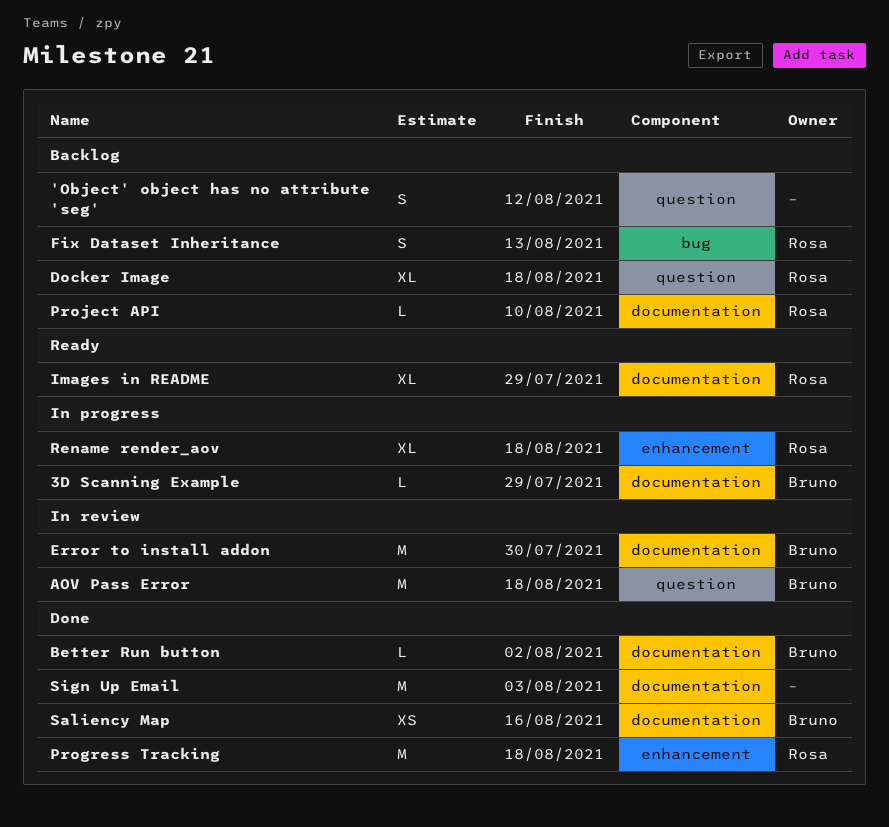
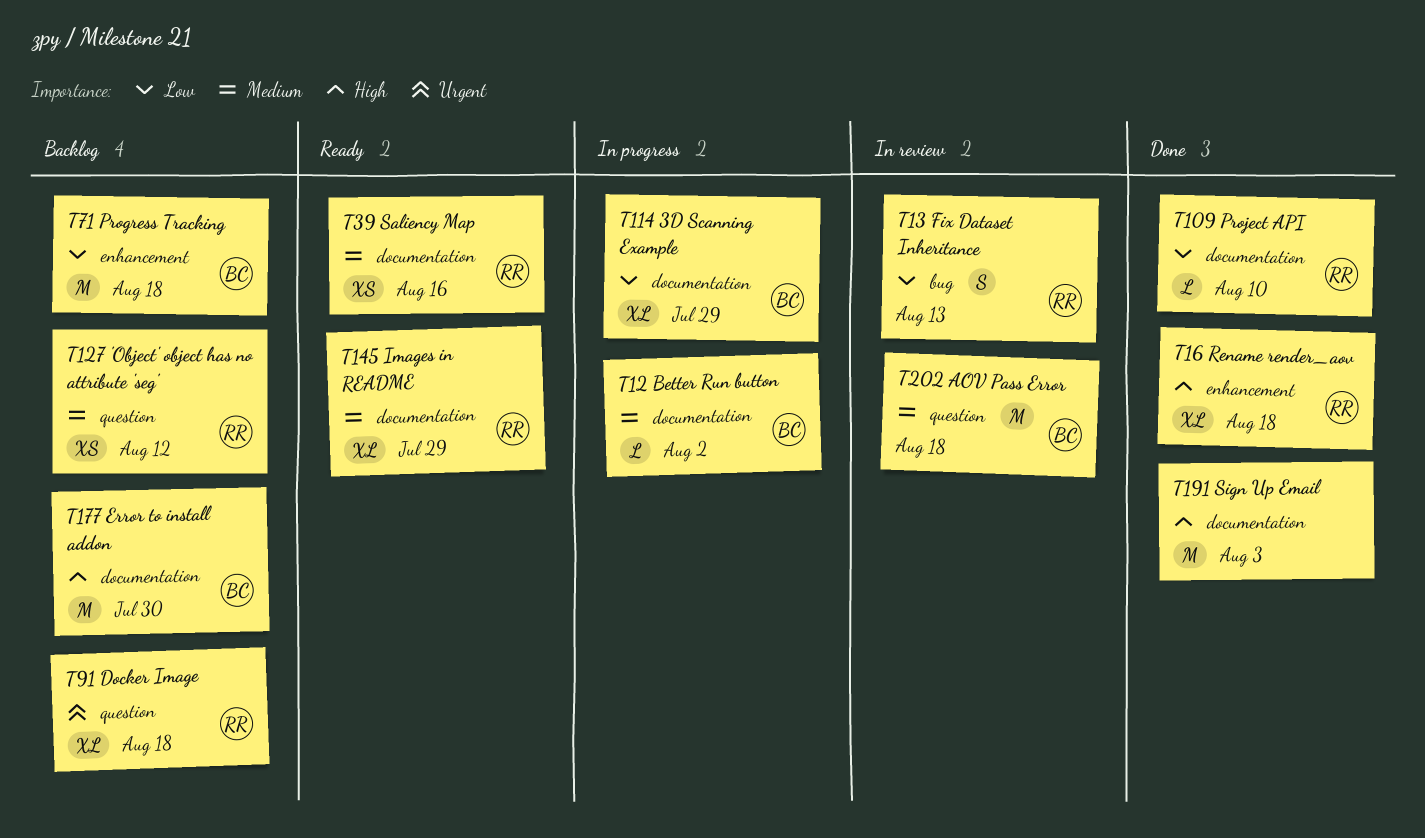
'Object' object has no attribute 'seg', owner: none -> Rosa
'Object' object has no attribute 'seg', estimate: S -> XS
3D Scanning Example, estimate: L -> XL
Better Run button, status: Done -> In progress
Error to install addon, status: In review -> Backlog
Fix Dataset Inheritance, status: Backlog -> In review
Progress Tracking, status: Done -> Backlog
Progress Tracking, owner: Rosa -> Bruno
Project API, status: Backlog -> Done
Rename render_aov, status: In progress -> Done
Saliency Map, status: Done -> Ready
Saliency Map, owner: Bruno -> Rosa

